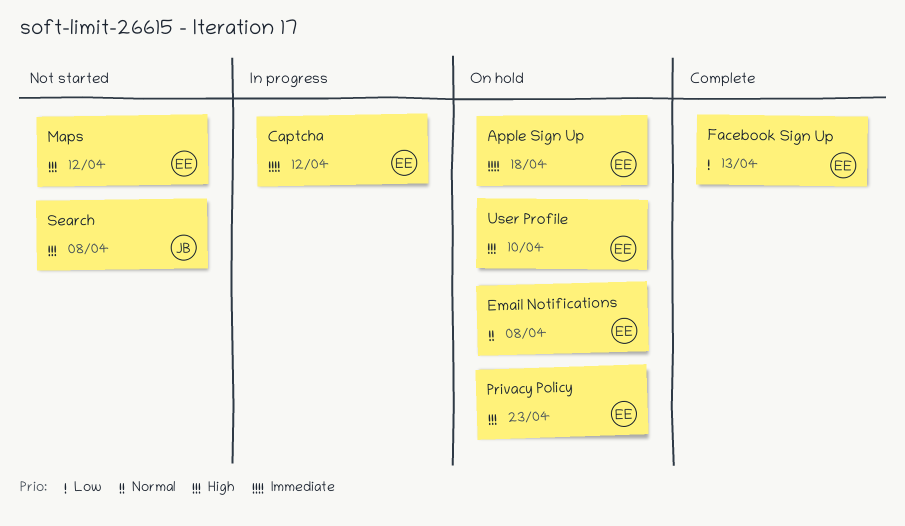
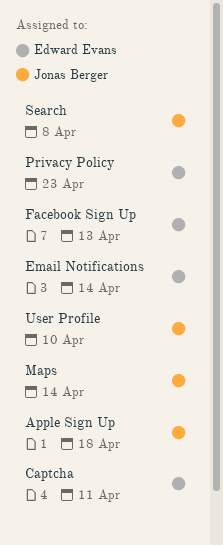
Apple Sign Up, owner: Edward Evans -> Jonas Berger
Captcha, due: Apr 12 -> Apr 11
Email Notifications, due: Apr 8 -> Apr 14
Maps, owner: Edward Evans -> Jonas Berger
Maps, due: Apr 12 -> Apr 14
User Profile, owner: Edward Evans -> Jonas Berger

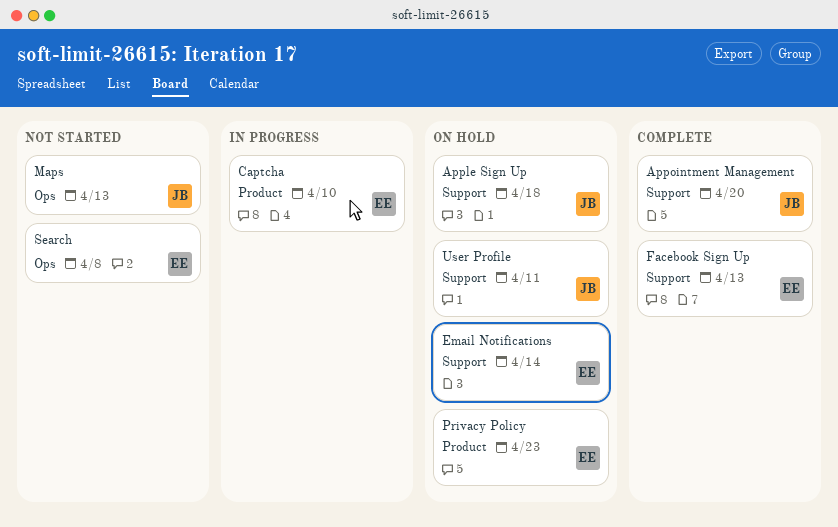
Appointment Management: none -> present
Captcha, due: Apr 11 -> Apr 10
Maps, due: Apr 14 -> Apr 13
Search, owner: Jonas Berger -> Edward Evans
User Profile, due: Apr 10 -> Apr 11

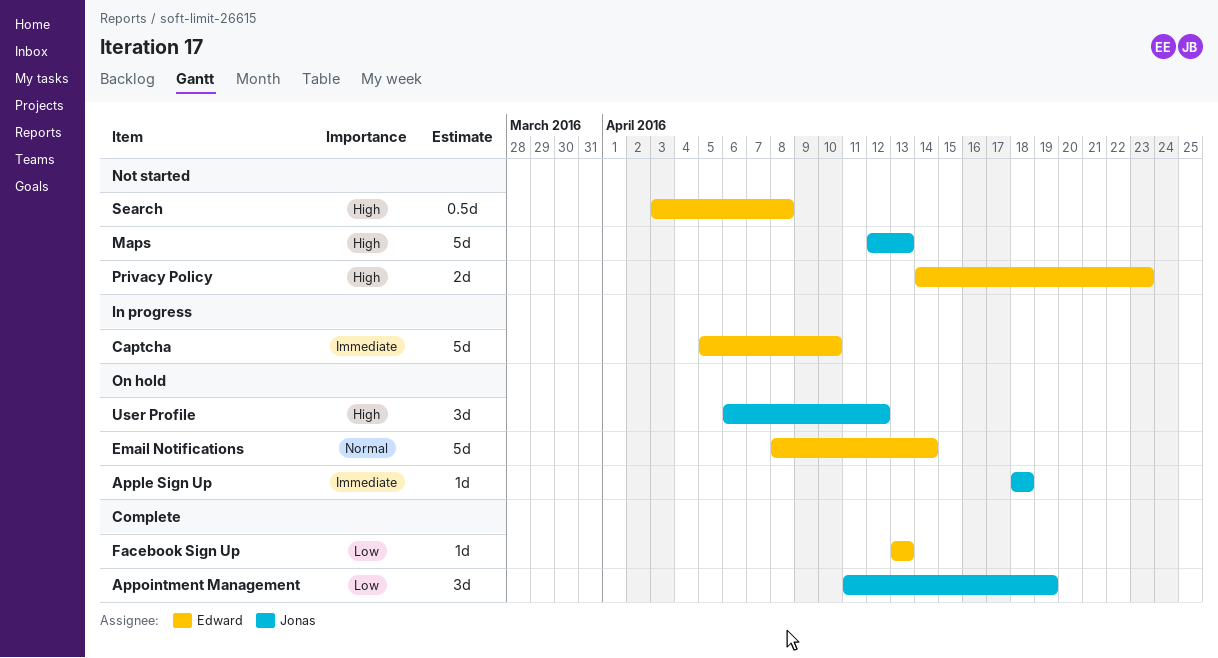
Appointment Management, due: Apr 20 -> Apr 19
Privacy Policy, status: On hold -> Not started
User Profile, due: Apr 11 -> Apr 12

